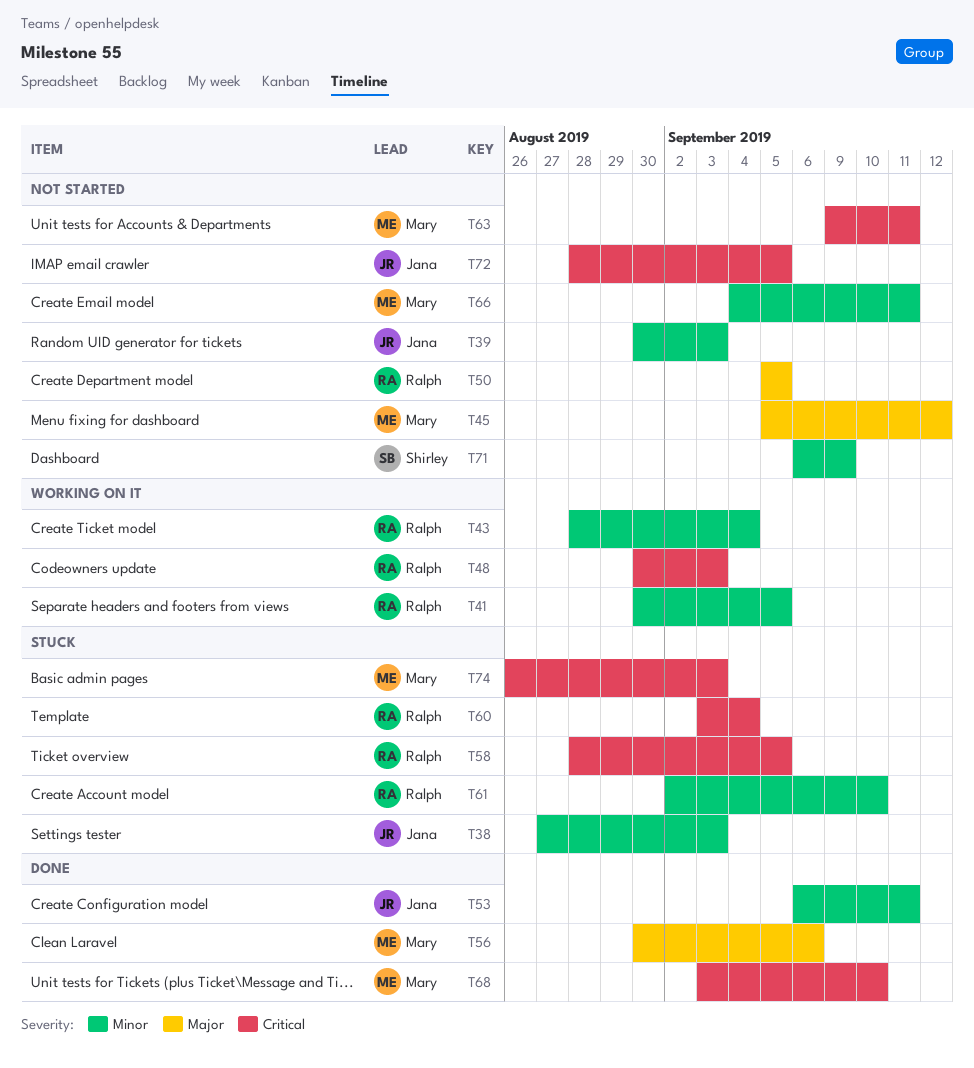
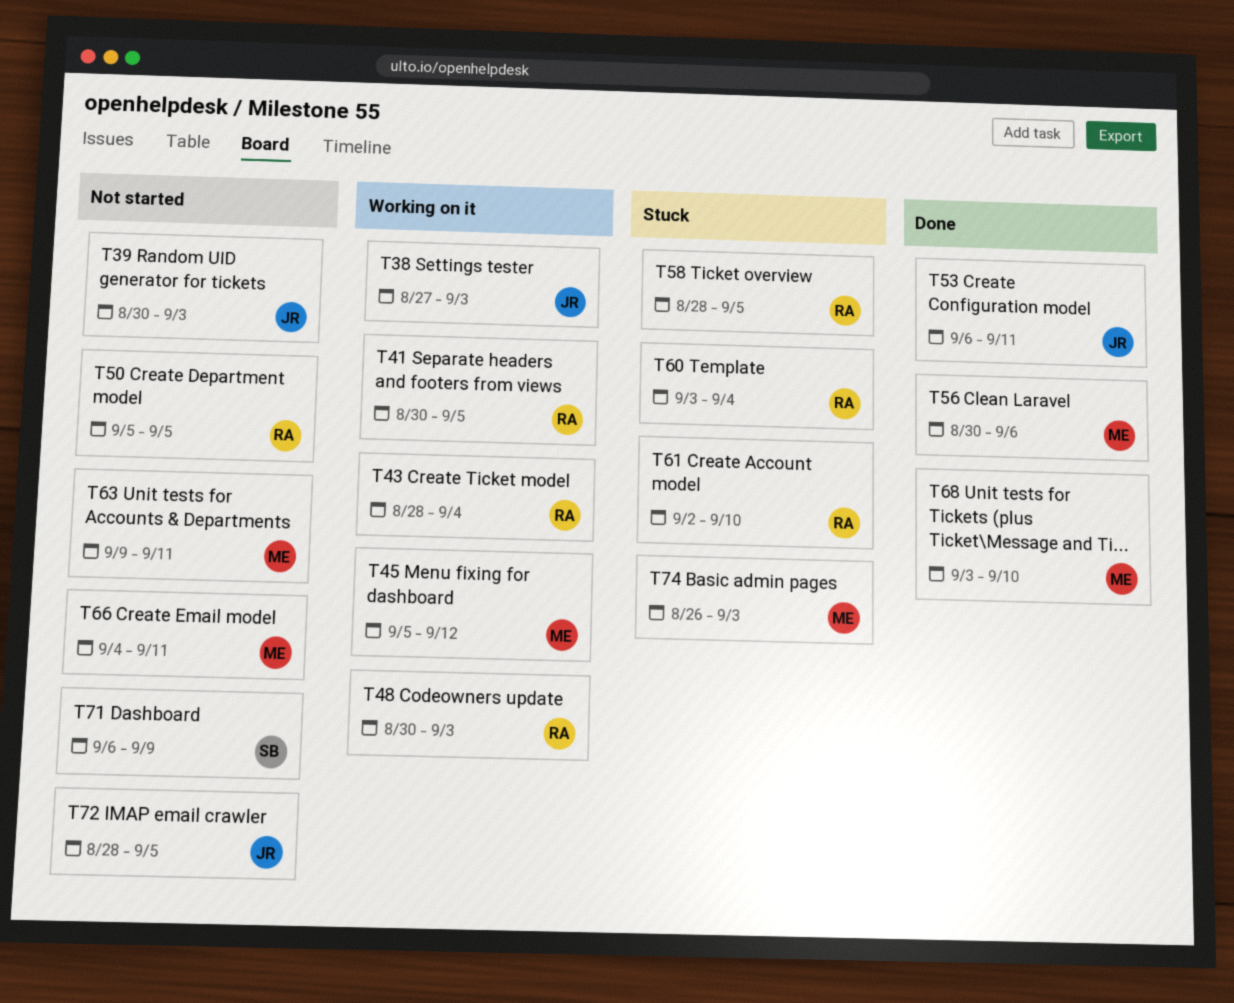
T38, status: Stuck -> Working on it
T45, status: Not started -> Working on it

